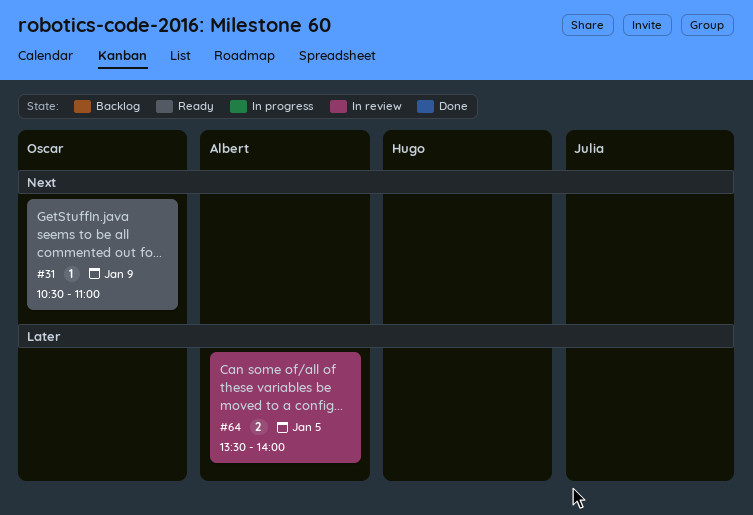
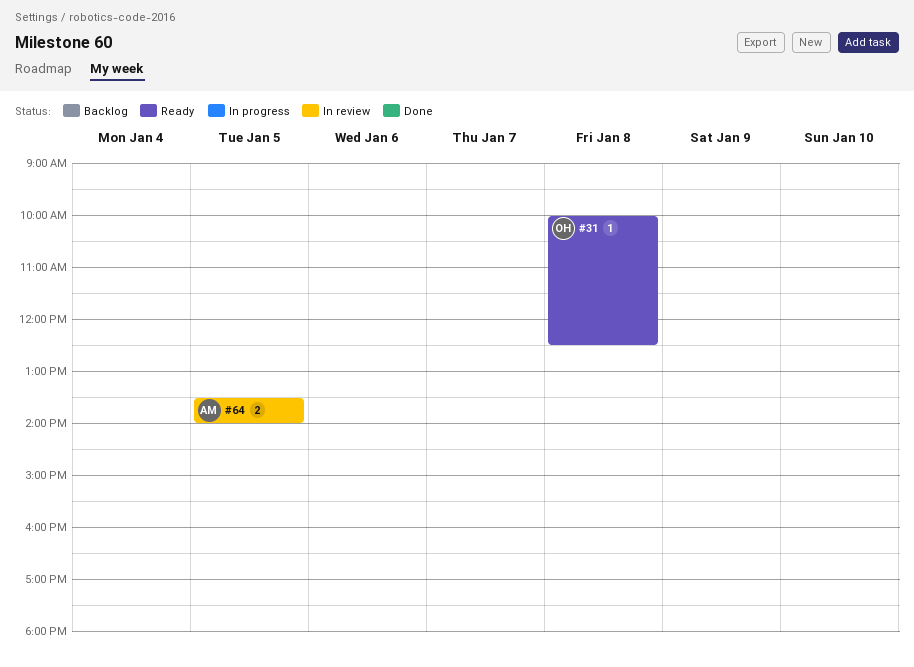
#31, day: Jan 9 -> Jan 8
#31, begins: 10:30 -> 10:00
#31, ends: 11:00 -> 12:30

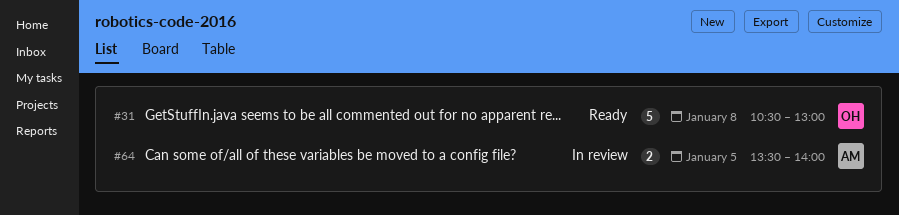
#31, estimate: 1 -> 5
#31, begins: 10:00 -> 10:30
#31, ends: 12:30 -> 13:00

